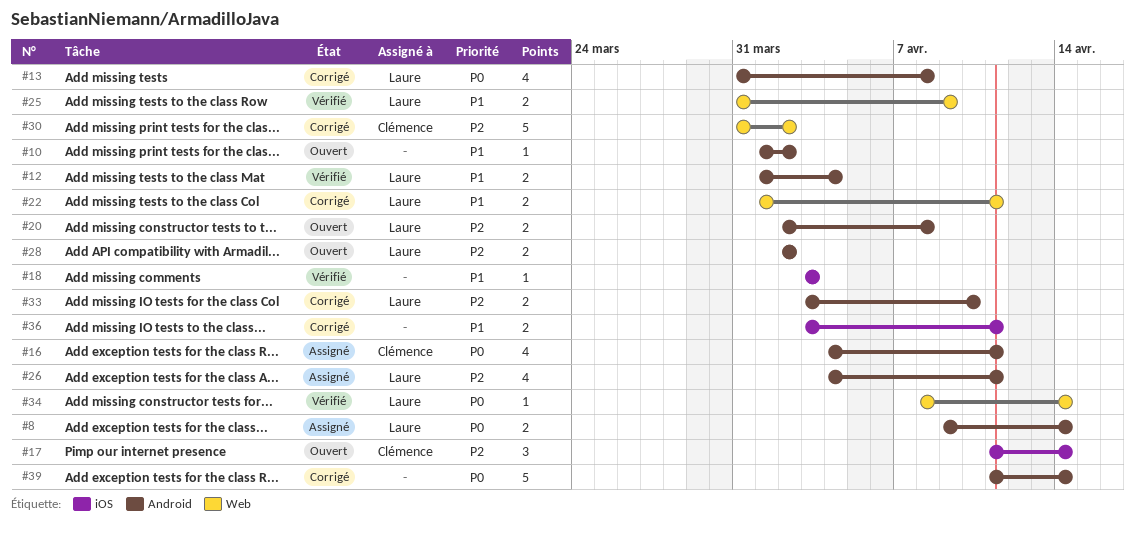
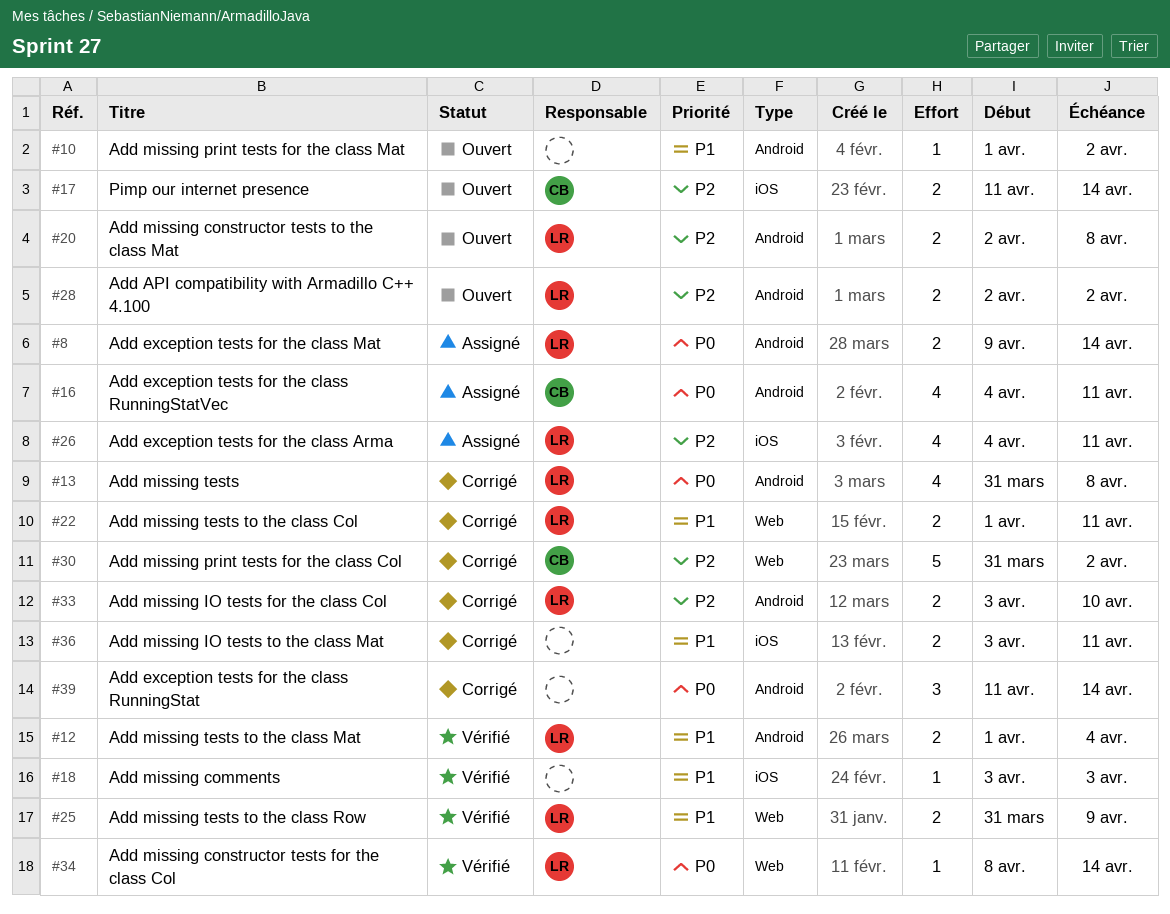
#17, estimate: 3 -> 2
#26, label: Android -> iOS
#39, estimate: 5 -> 3

